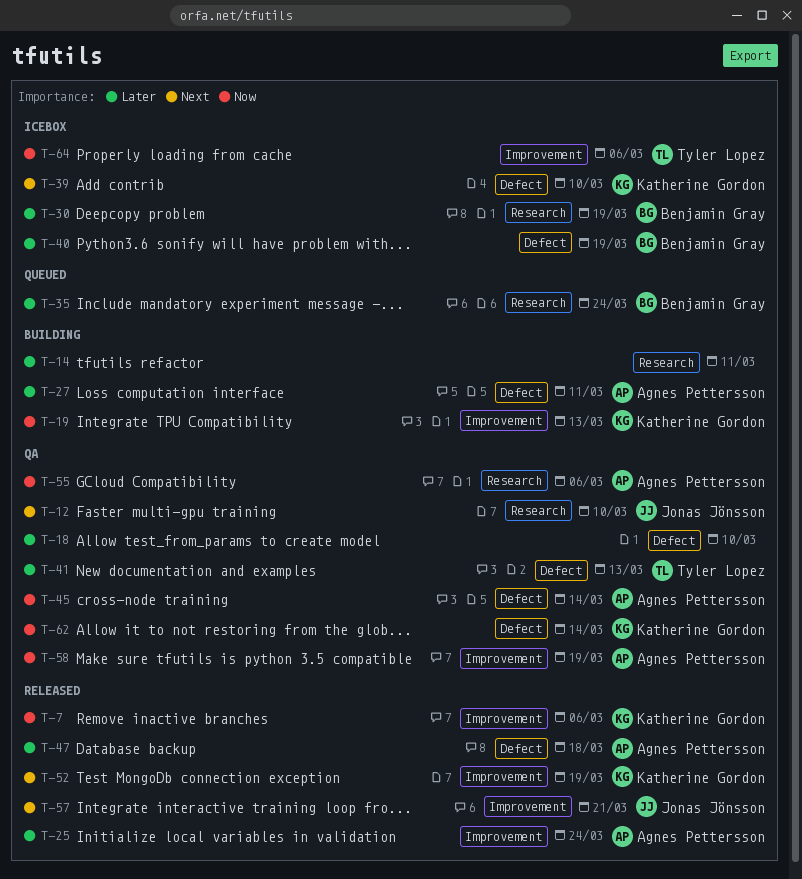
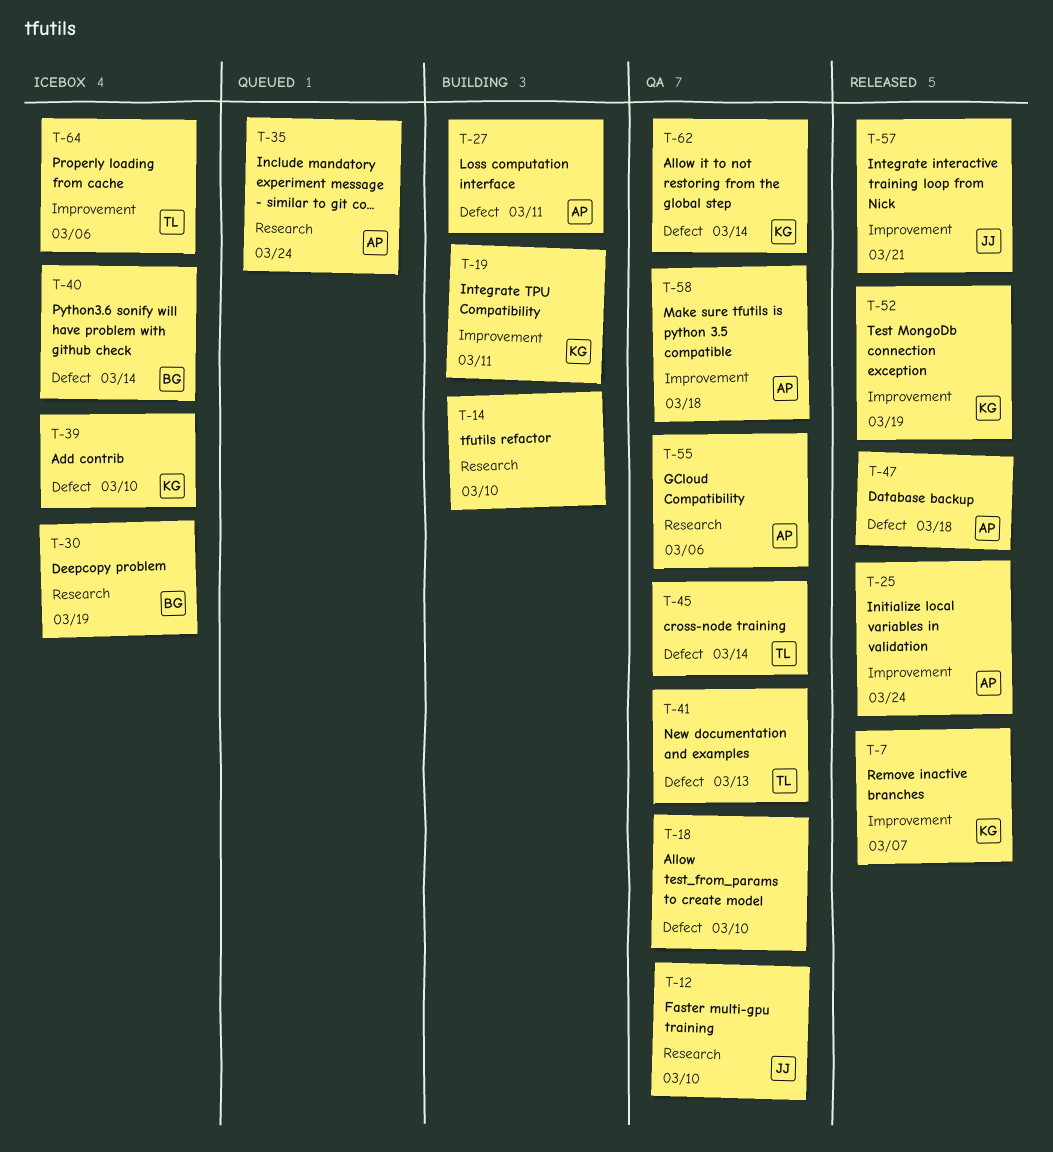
T-7, due: Mar 6 -> Mar 7
T-14, due: Mar 11 -> Mar 10
T-19, due: Mar 13 -> Mar 11
T-35, owner: Benjamin Gray -> Agnes Pettersson
T-40, due: Mar 19 -> Mar 14
T-45, owner: Agnes Pettersson -> Tyler Lopez
T-58, due: Mar 19 -> Mar 18

